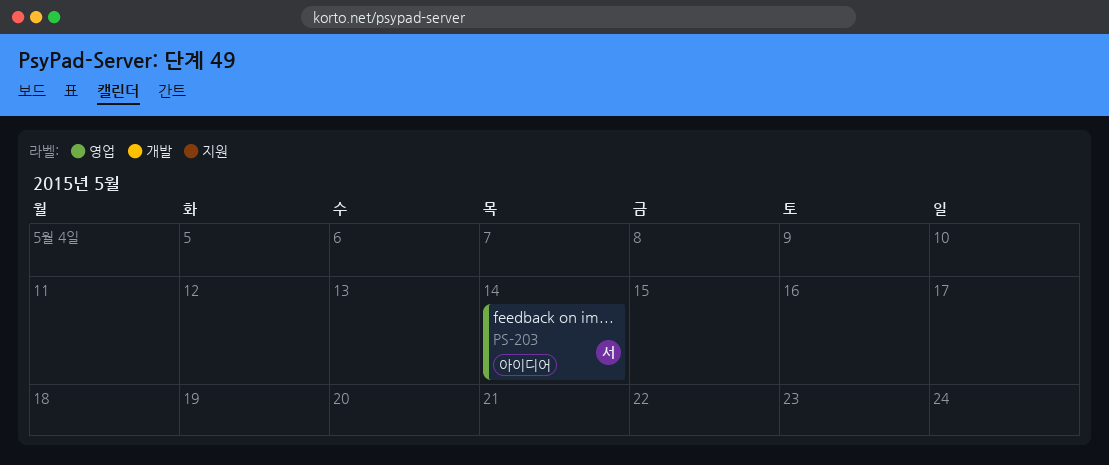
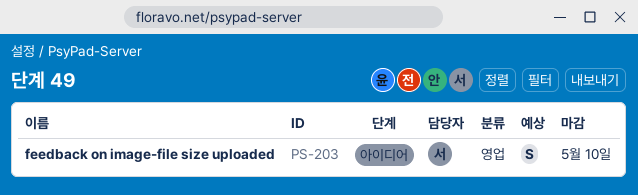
PS-203, due: May 14 -> May 10

